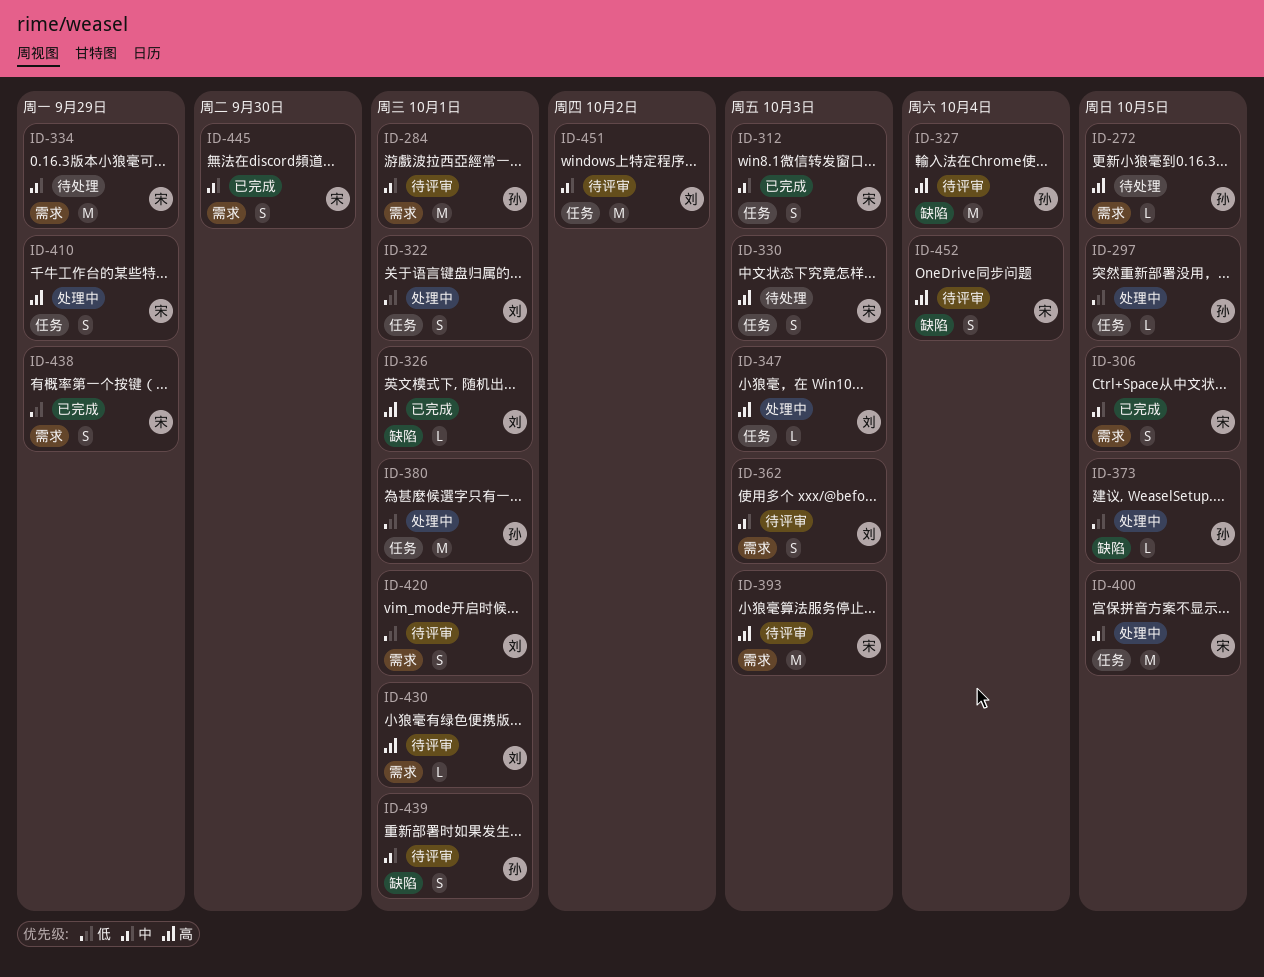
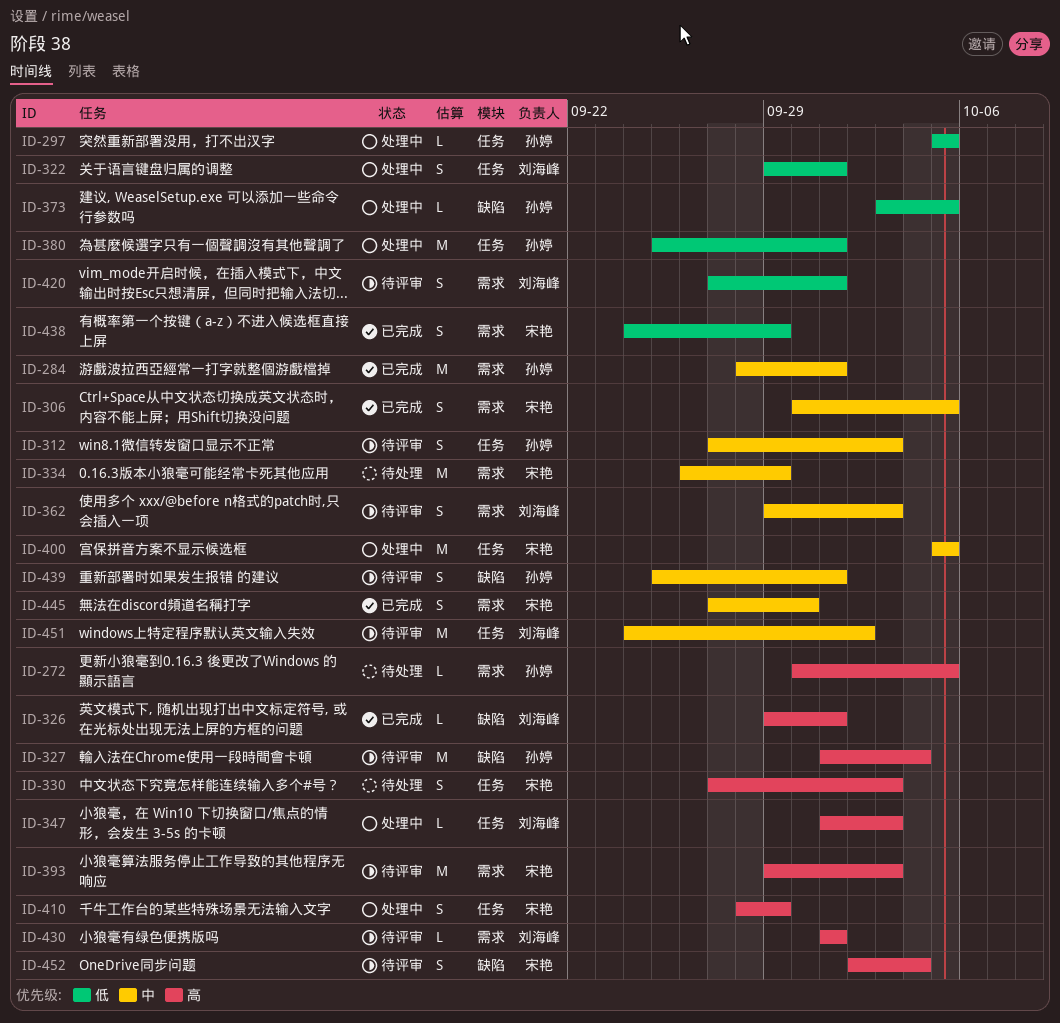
ID-284, status: 待评审 -> 已完成
ID-312, status: 已完成 -> 待评审
ID-312, owner: 宋艳 -> 孙婷

